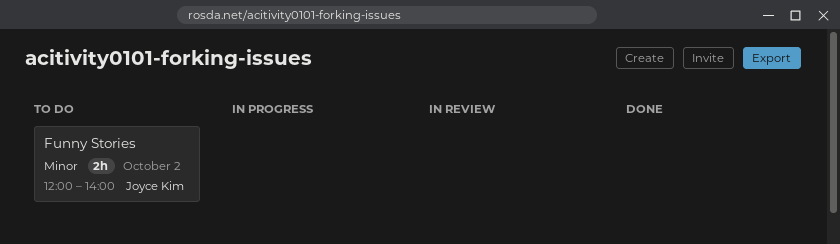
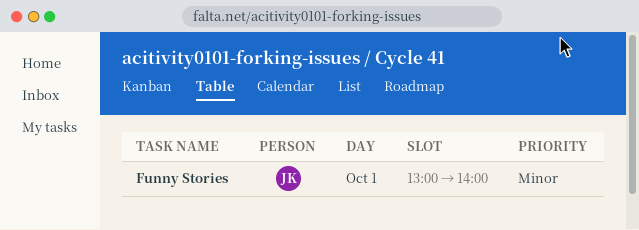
Funny Stories, day: Oct 2 -> Oct 1
Funny Stories, begins: 12:00 -> 13:00

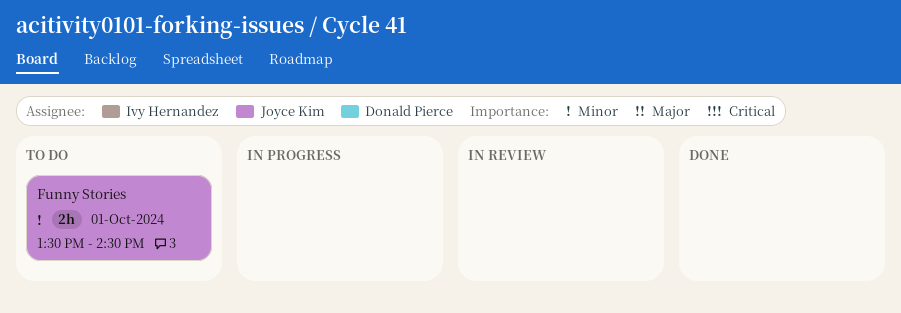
Funny Stories, begins: 13:00 -> 13:30
Funny Stories, ends: 14:00 -> 14:30

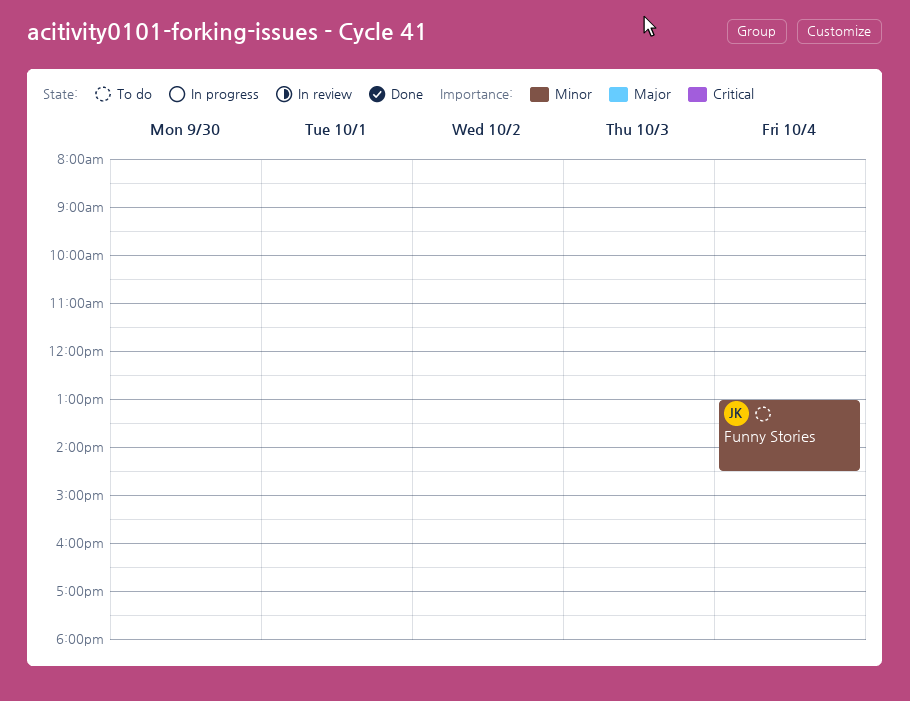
Funny Stories, day: Oct 1 -> Oct 4
Funny Stories, begins: 13:30 -> 13:00

